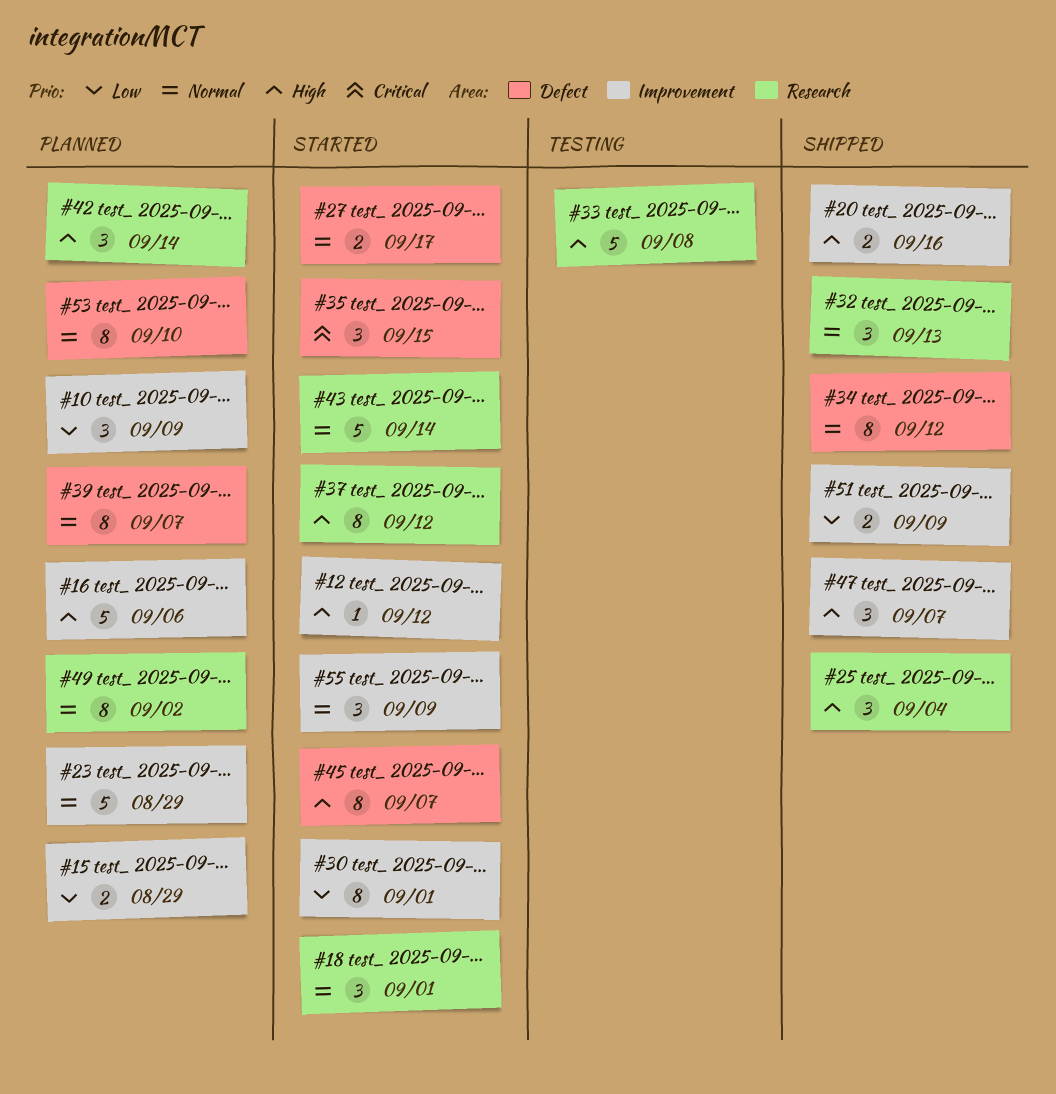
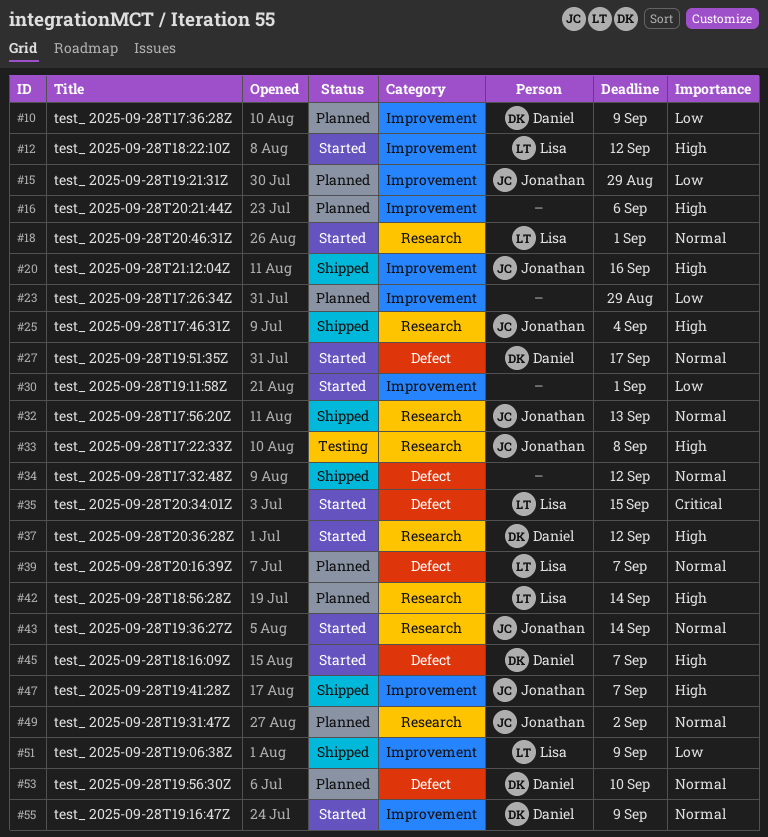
#23, priority: Normal -> Low

